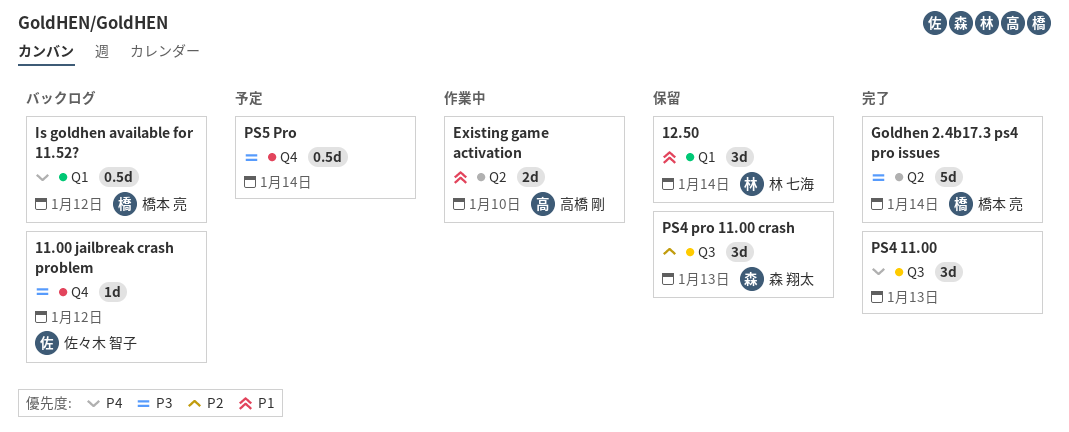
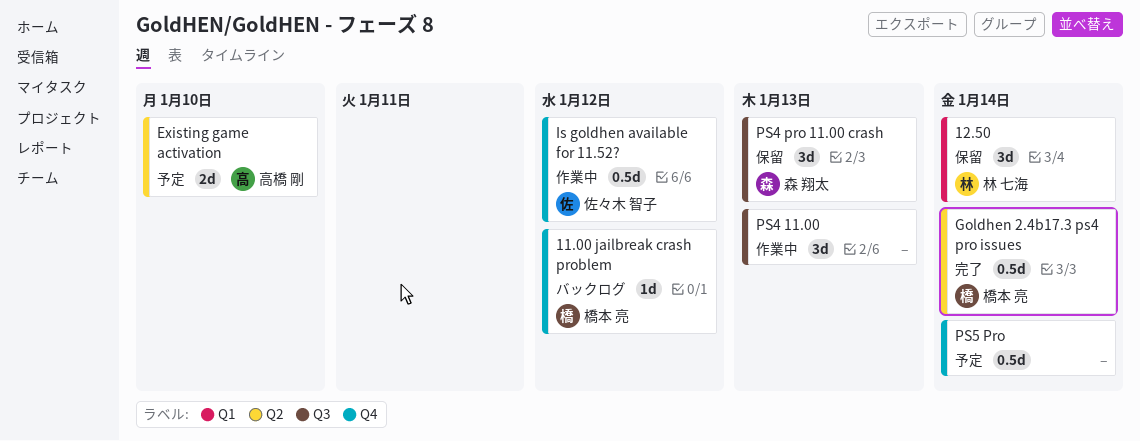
11.00 jailbreak crash problem, owner: 佐々木 智子 -> 橋本 亮
Existing game activation, status: 作業中 -> 予定
Goldhen 2.4b17.3 ps4 pro issues, estimate: 5d -> 0.5d
Is goldhen available for 11.52?, status: バックログ -> 作業中
Is goldhen available for 11.52?, owner: 橋本 亮 -> 佐々木 智子
Is goldhen available for 11.52?, label: Q1 -> Q4
PS4 11.00, status: 完了 -> 作業中

